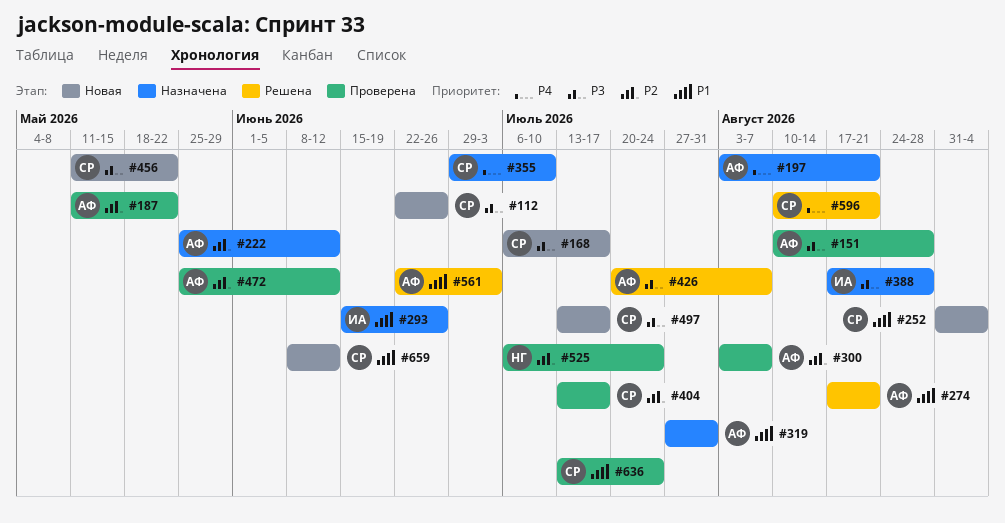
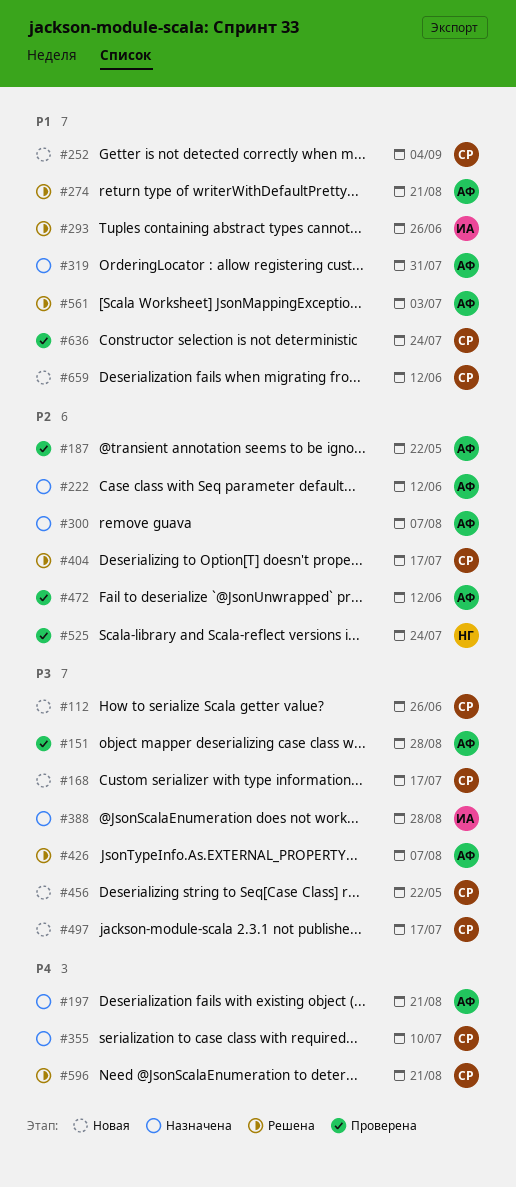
#293, status: Назначена -> Решена
#300, status: Проверена -> Назначена
#404, status: Проверена -> Решена

